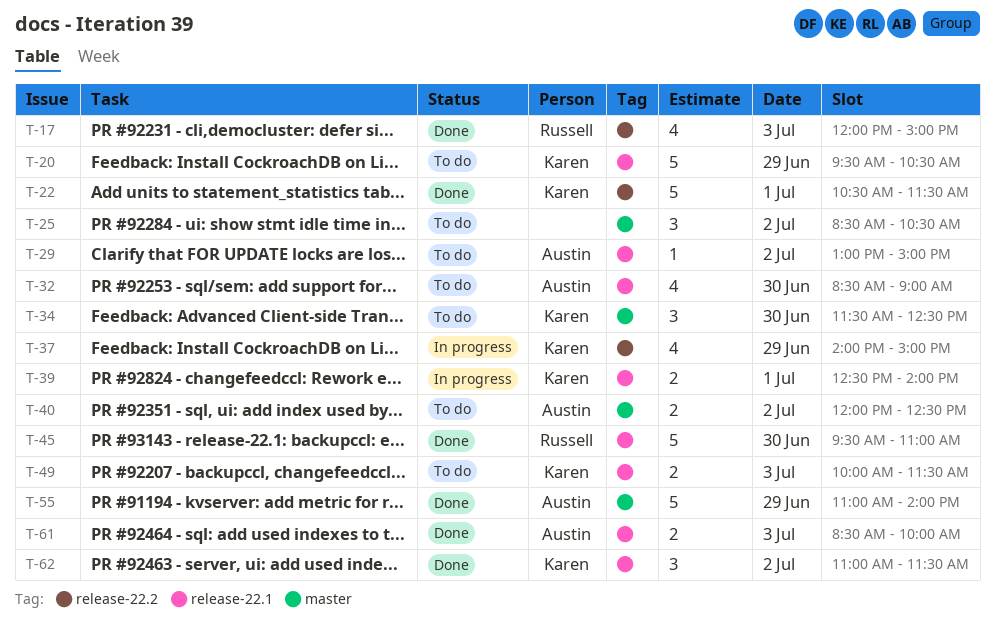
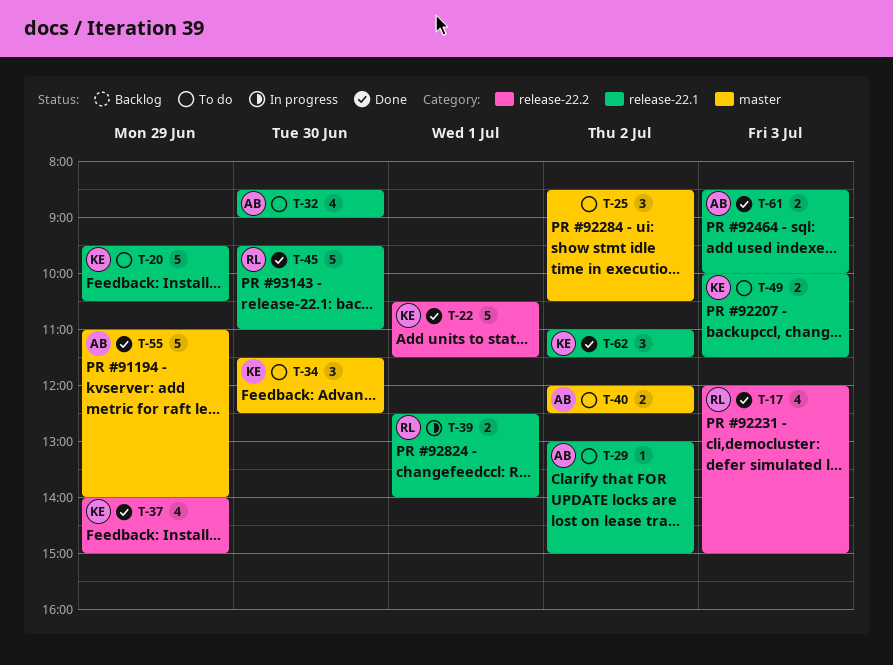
T-37, status: In progress -> Done
T-39, owner: Karen -> Russell

